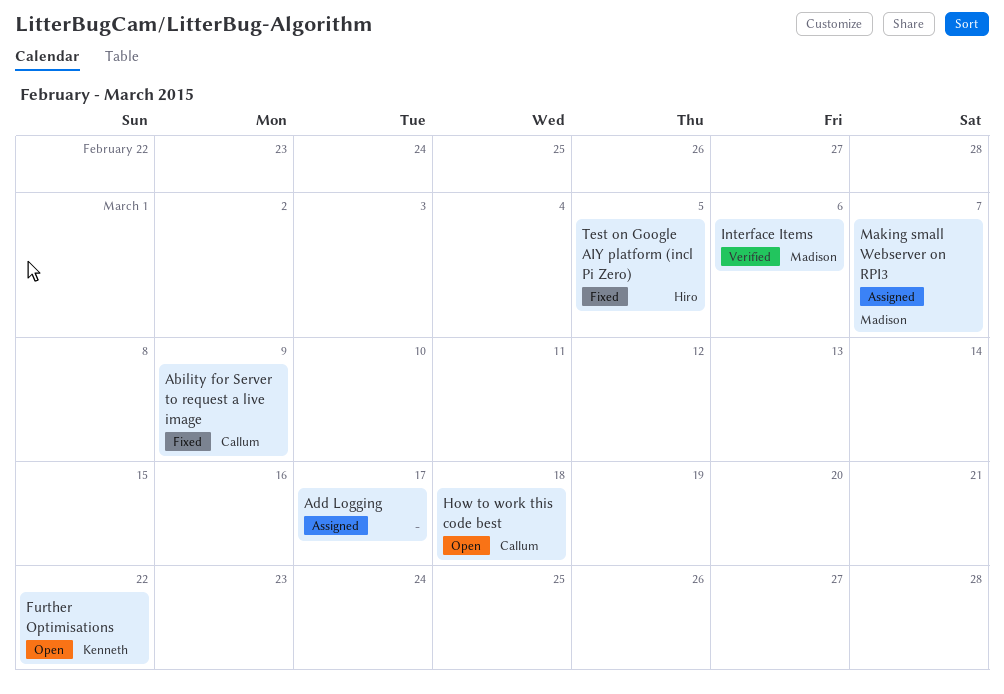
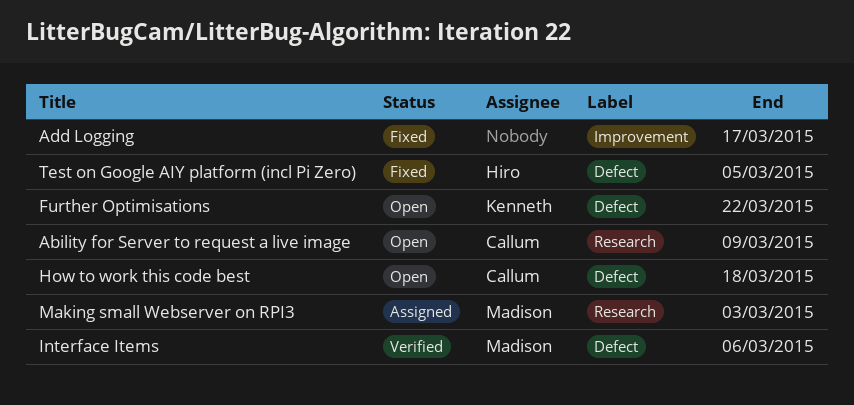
Ability for Server to request a live image, status: Fixed -> Open
Add Logging, status: Assigned -> Fixed
Making small Webserver on RPI3, due: Mar 7 -> Mar 3

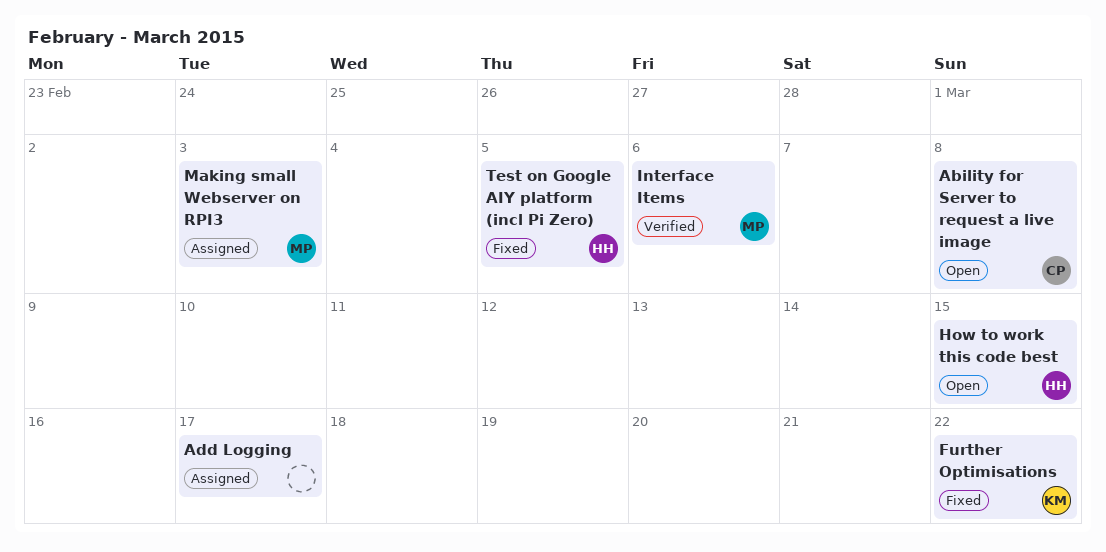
Ability for Server to request a live image, due: Mar 9 -> Mar 8
Add Logging, status: Fixed -> Assigned
Further Optimisations, status: Open -> Fixed
How to work this code best, owner: Callum -> Hiro
How to work this code best, due: Mar 18 -> Mar 15

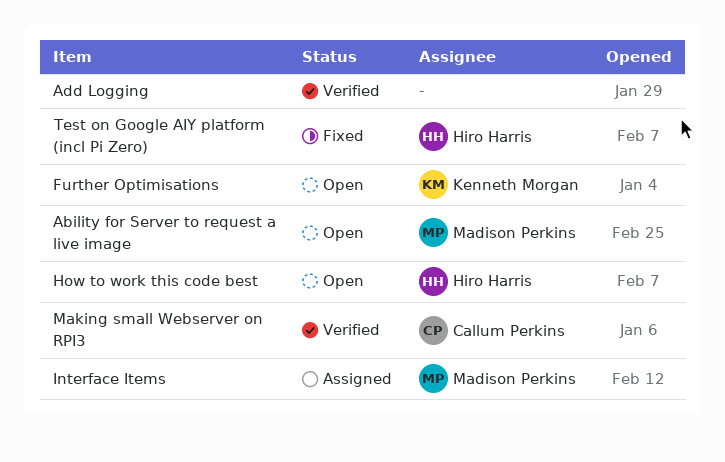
Ability for Server to request a live image, owner: Callum Perkins -> Madison Perkins
Add Logging, status: Assigned -> Verified
Further Optimisations, status: Fixed -> Open
Interface Items, status: Verified -> Assigned
Making small Webserver on RPI3, status: Assigned -> Verified
Making small Webserver on RPI3, owner: Madison Perkins -> Callum Perkins

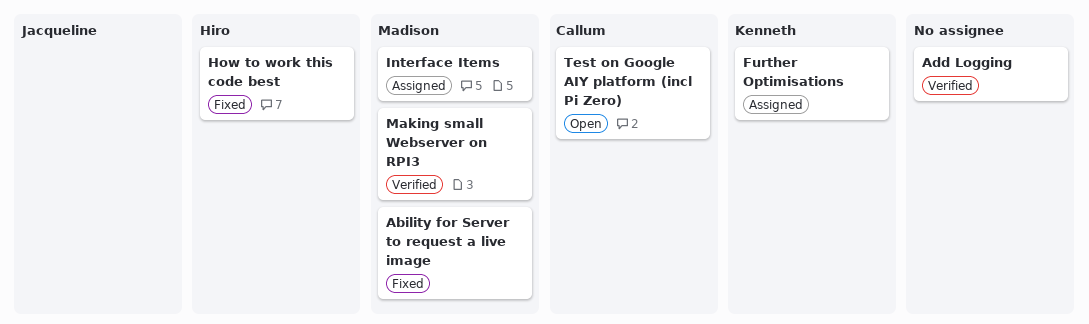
Ability for Server to request a live image, status: Open -> Fixed
Further Optimisations, status: Open -> Assigned
How to work this code best, status: Open -> Fixed
Making small Webserver on RPI3, owner: Callum Perkins -> Madison Perkins
Test on Google AIY platform (incl Pi Zero), status: Fixed -> Open
Test on Google AIY platform (incl Pi Zero), owner: Hiro Harris -> Callum Perkins

